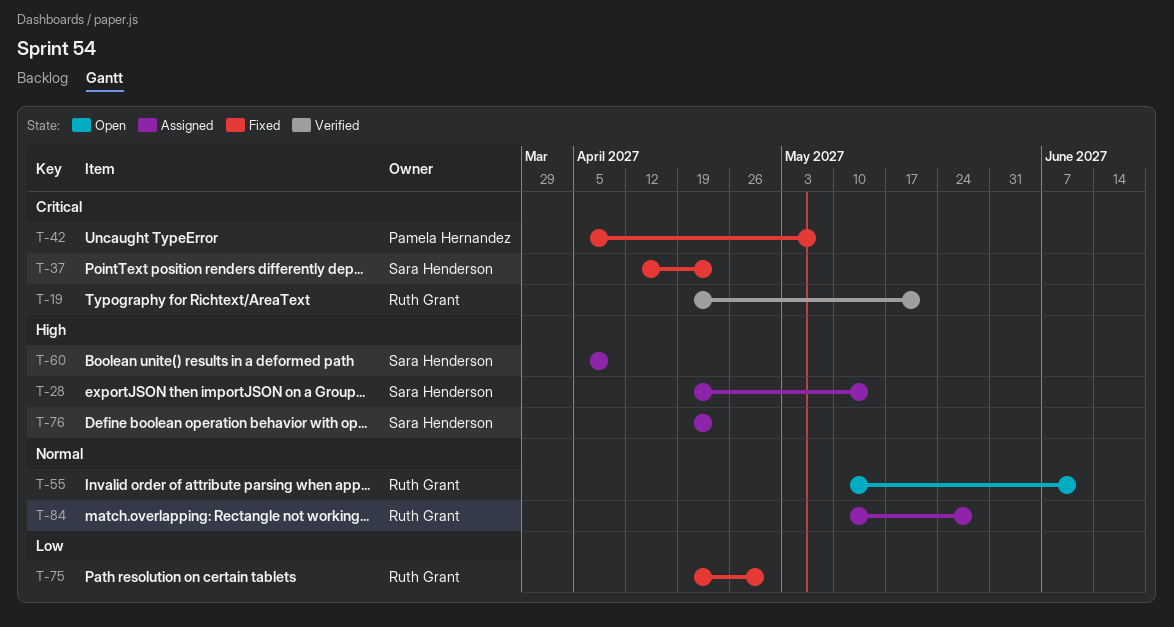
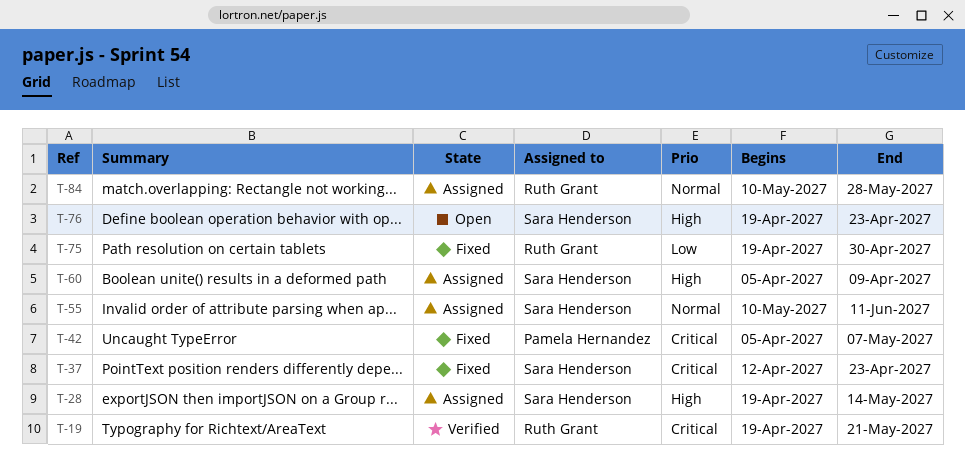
T-55, status: Open -> Assigned
T-55, owner: Ruth Grant -> Sara Henderson
T-76, status: Assigned -> Open

